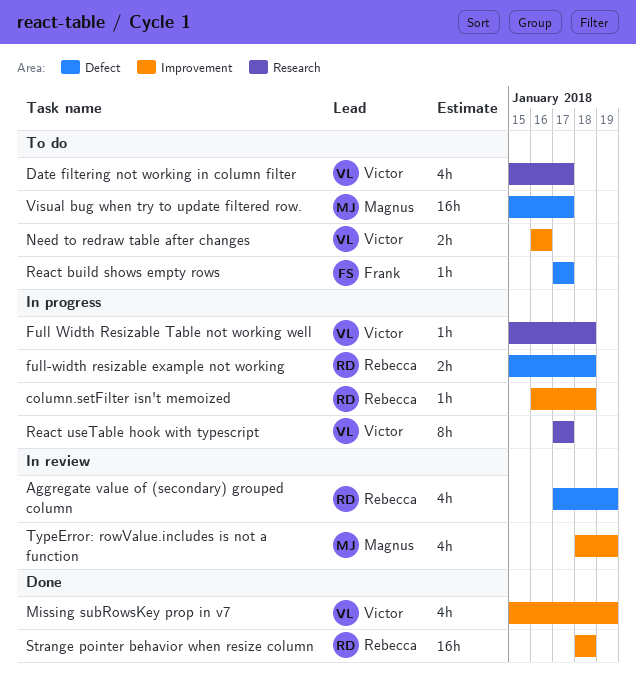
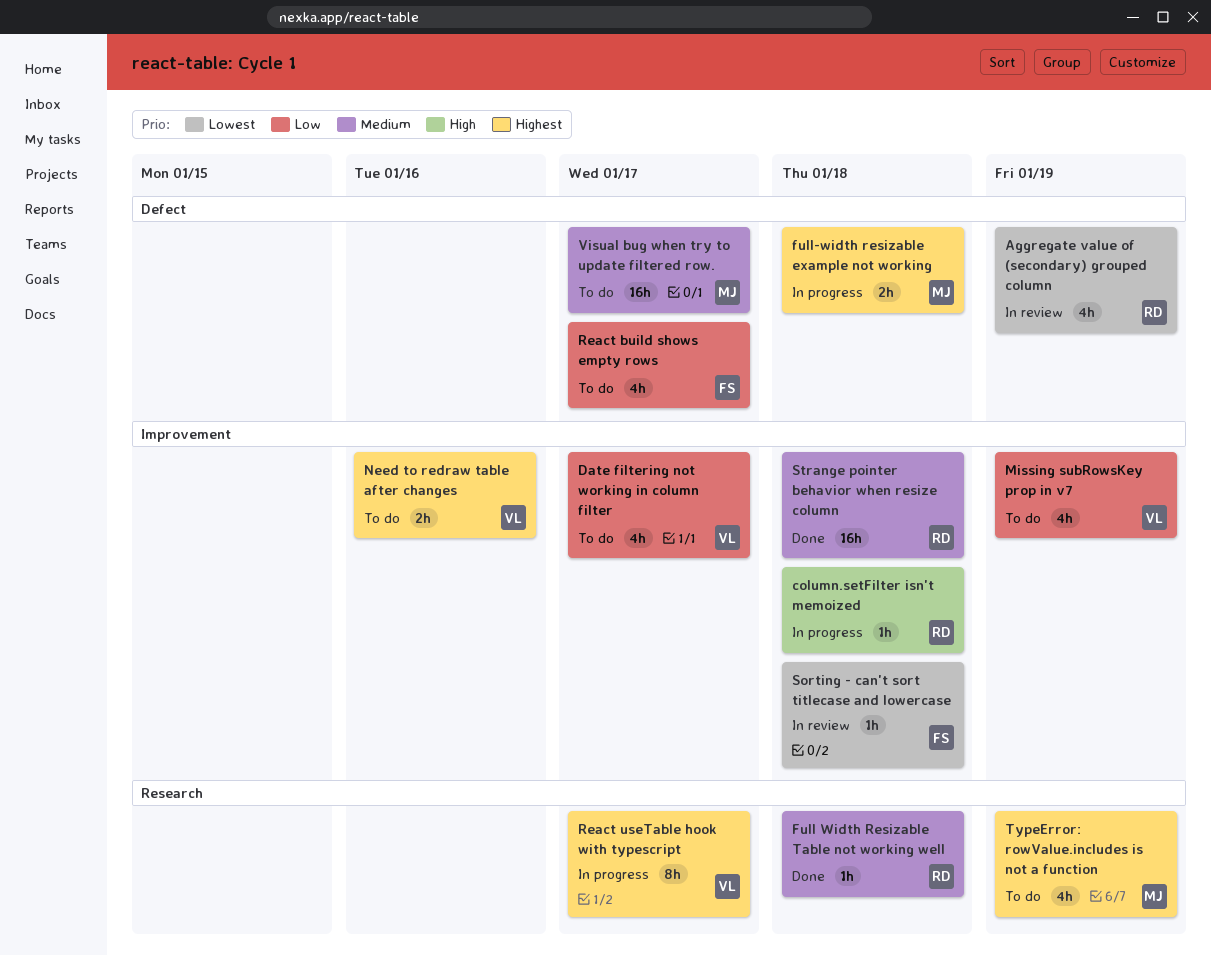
Date filtering not working in column filter, label: Research -> Improvement
Full Width Resizable Table not working well, status: In progress -> Done
Full Width Resizable Table not working well, owner: Victor -> Rebecca
full-width resizable example not working, owner: Rebecca -> Magnus
Missing subRowsKey prop in v7, status: Done -> To do
React build shows empty rows, estimate: 1h -> 4h
Sorting - can't sort titlecase and lowercase: none -> present
TypeError: rowValue.includes is not a function, status: In review -> To do
TypeError: rowValue.includes is not a function, label: Improvement -> Research

